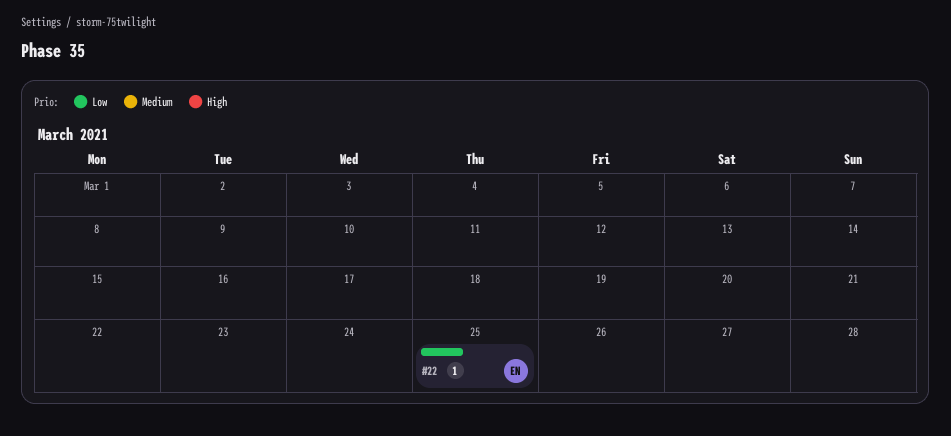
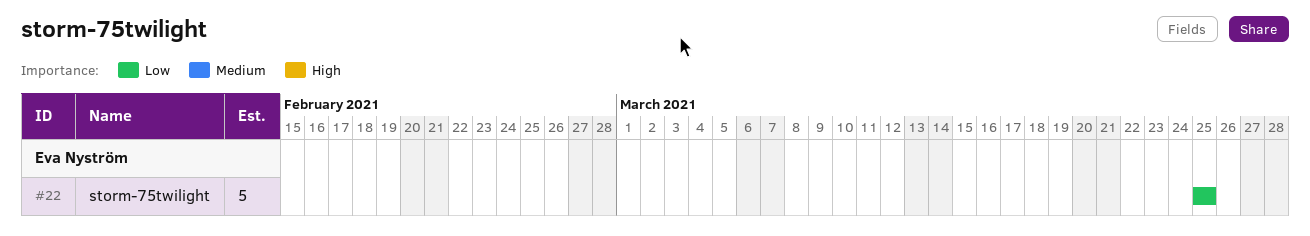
#22, estimate: 1 -> 5

